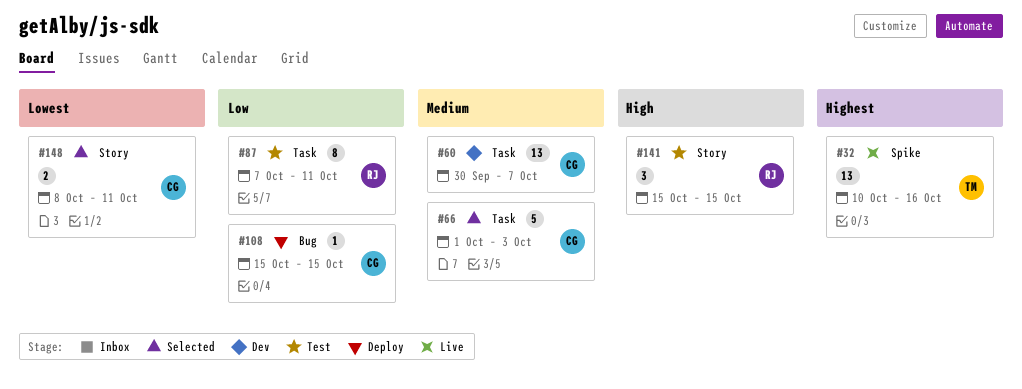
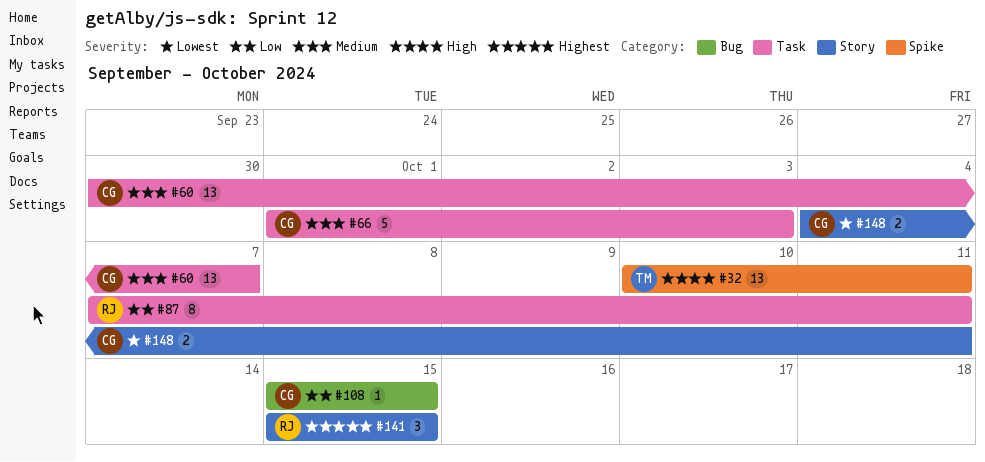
#32, priority: Highest -> High
#32, due: Oct 16 -> Oct 11
#141, priority: High -> Highest
#148, start: Oct 8 -> Oct 4

